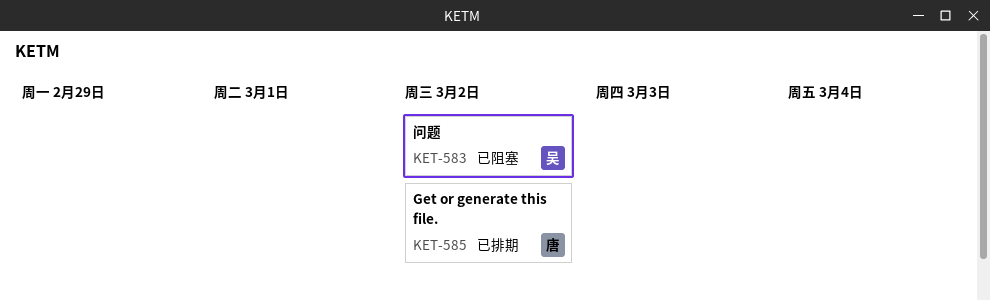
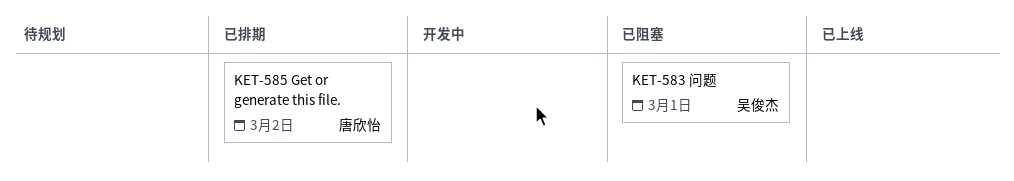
KET-583, due: Mar 2 -> Mar 1

